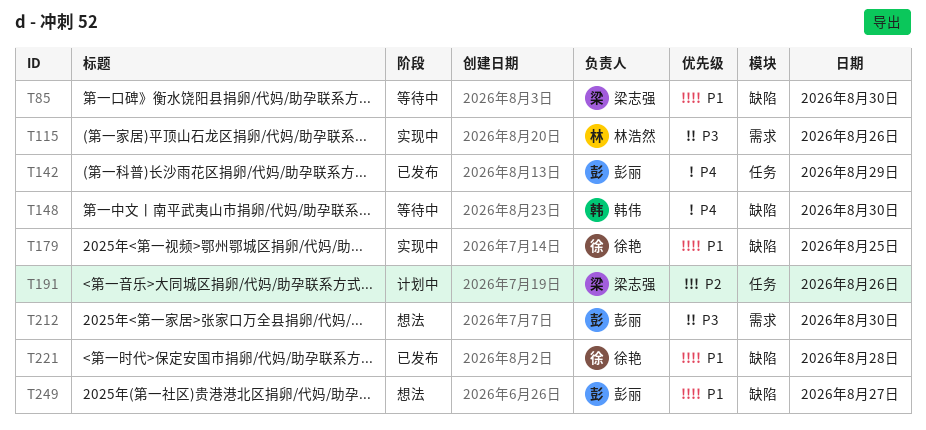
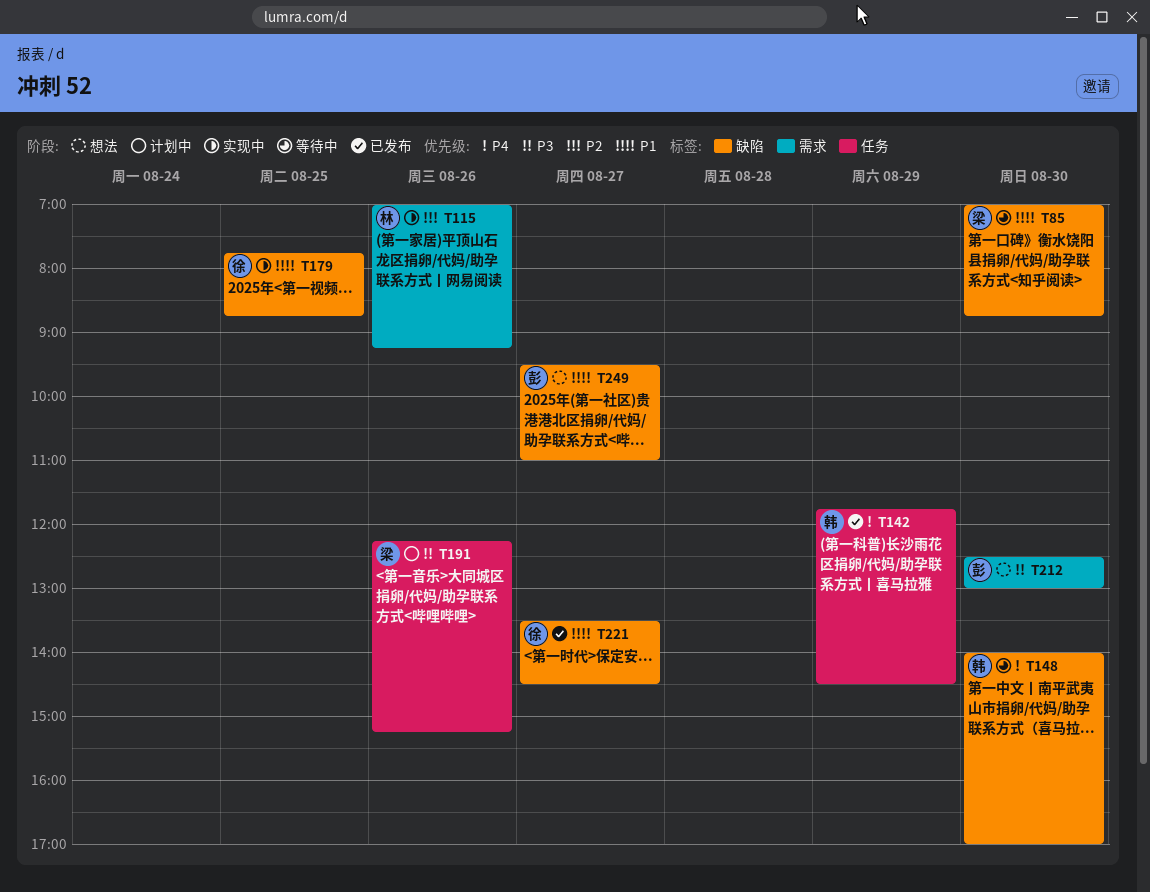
T115, priority: P3 -> P2
T142, owner: 彭丽 -> 韩伟
T191, priority: P2 -> P3
T221, day: Aug 28 -> Aug 27

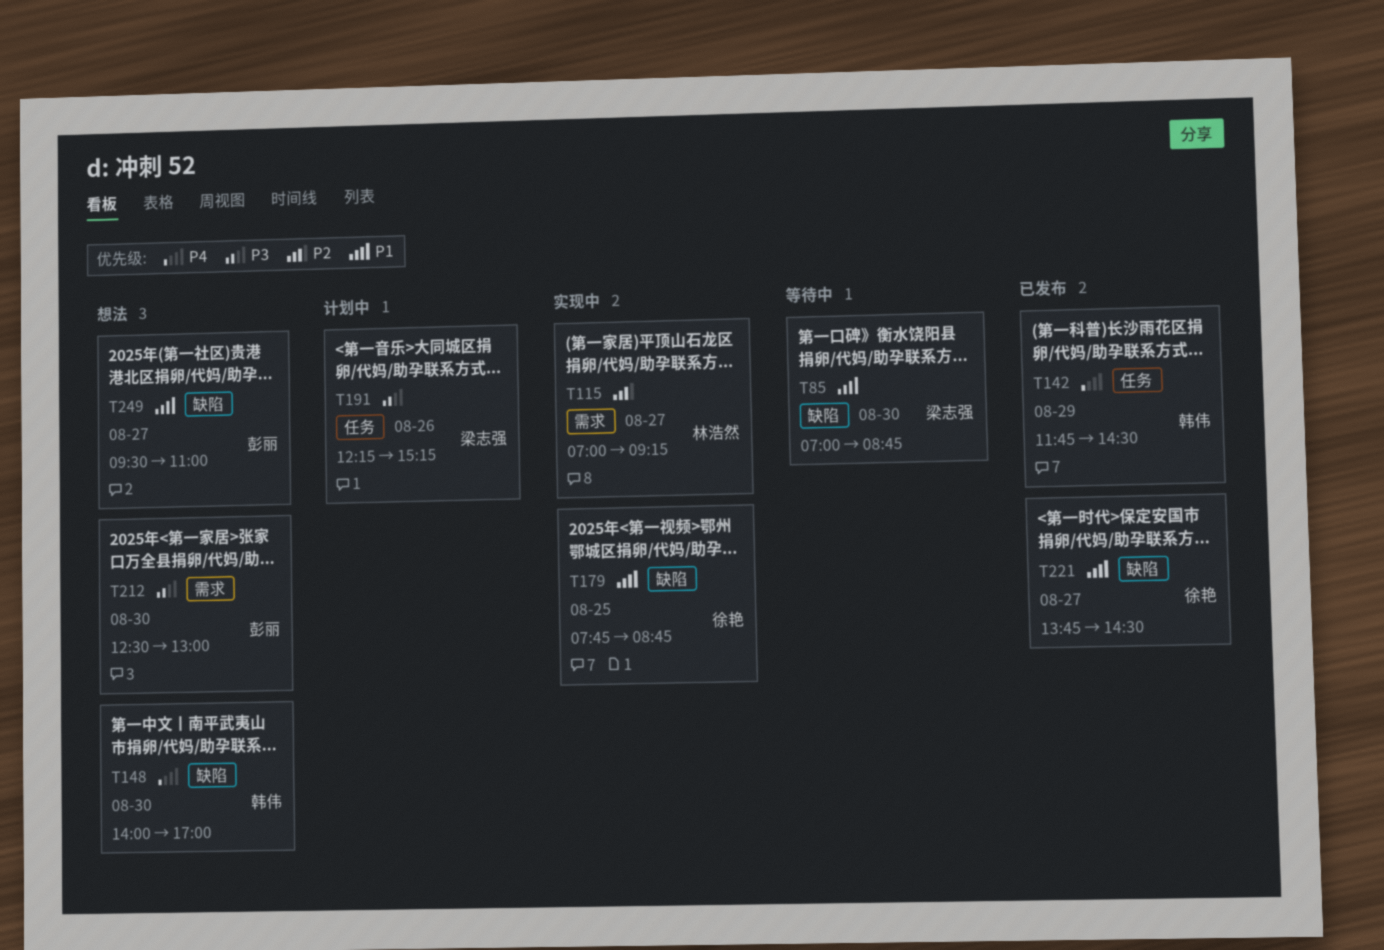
T115, day: Aug 26 -> Aug 27
T148, status: 等待中 -> 想法
T221, begins: 13:30 -> 13:45

